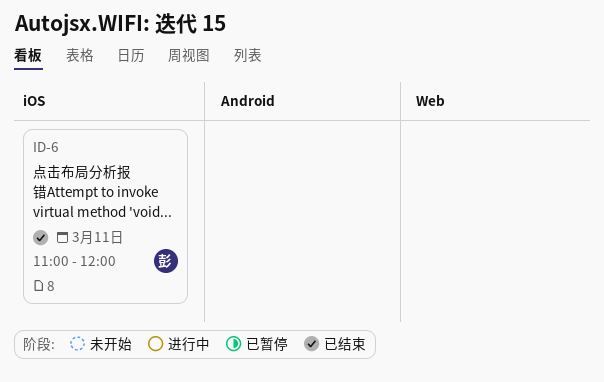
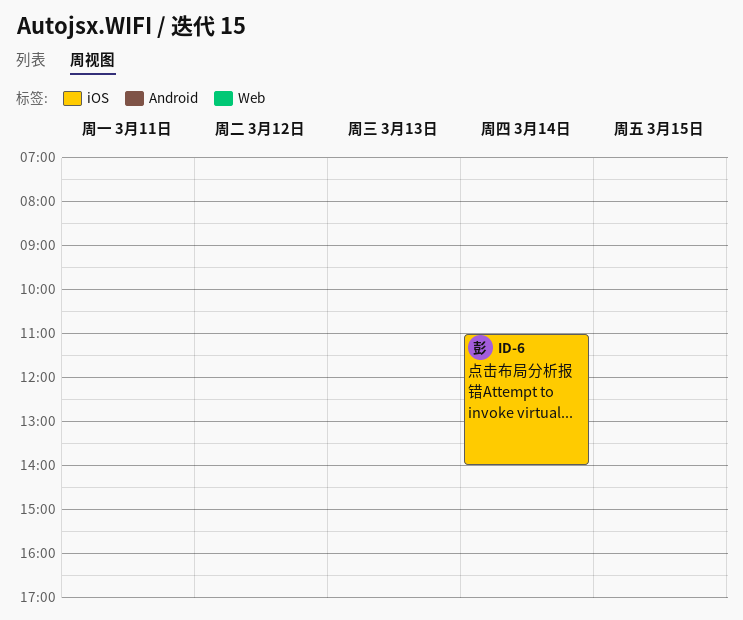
ID-6, day: Mar 11 -> Mar 14
ID-6, ends: 12:00 -> 14:00

